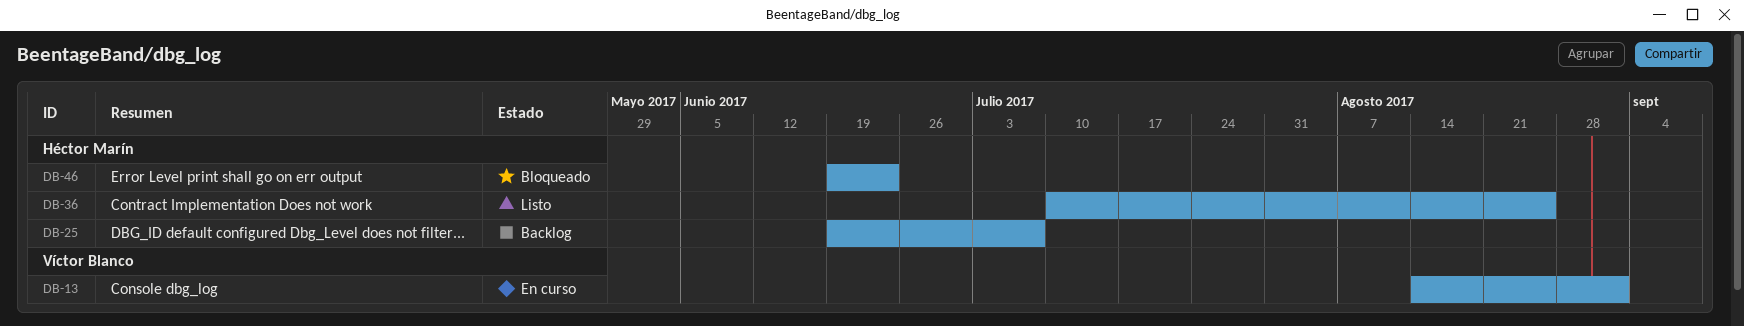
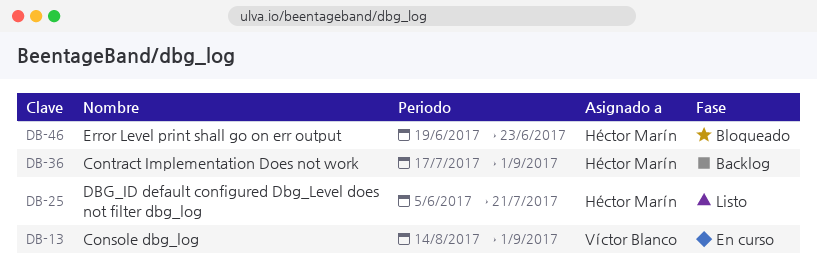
DB-25, status: Backlog -> Listo
DB-25, start: Jun 19 -> Jun 5
DB-25, due: Jul 7 -> Jul 21
DB-36, status: Listo -> Backlog
DB-36, start: Jul 10 -> Jul 17
DB-36, due: Aug 25 -> Sep 1

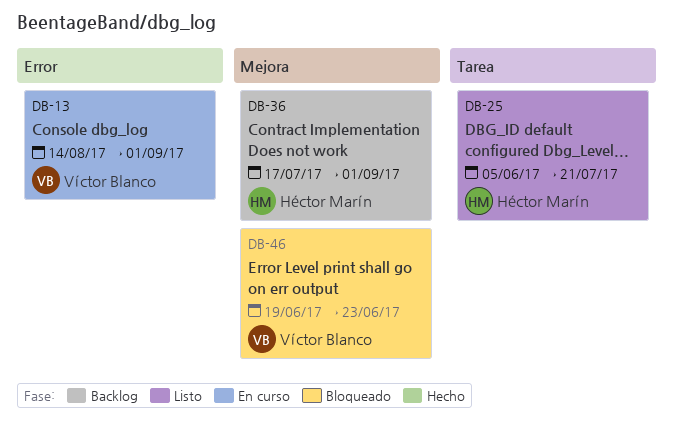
DB-46, owner: Héctor Marín -> Víctor Blanco

